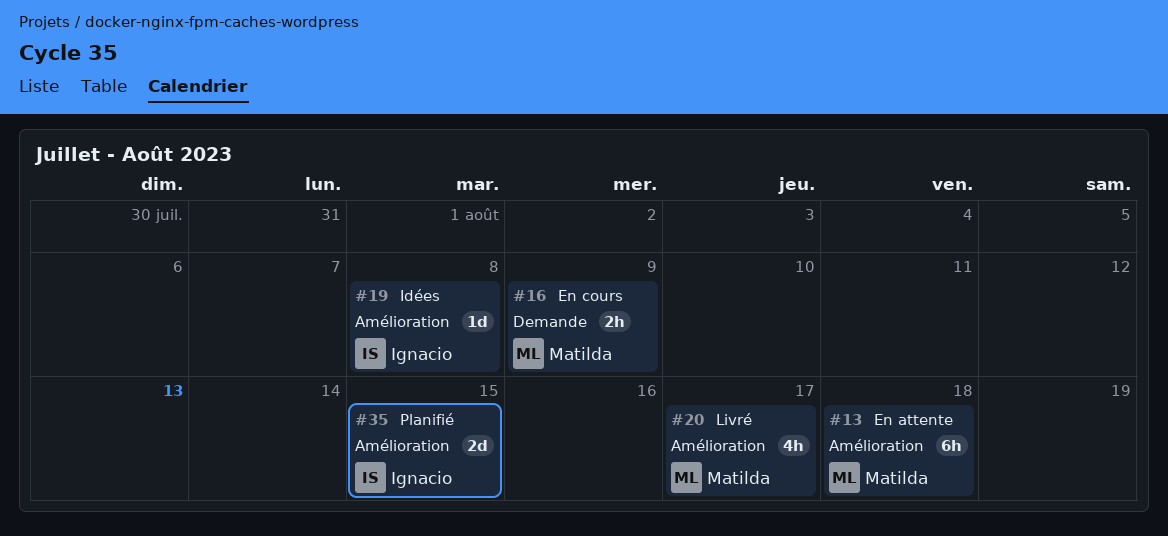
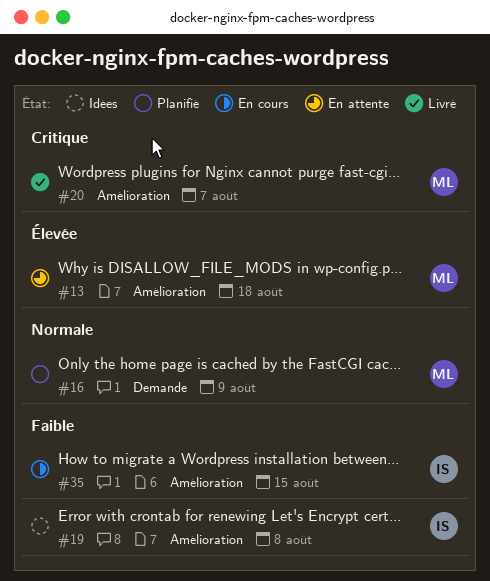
#16, status: En cours -> Planifié
#20, due: Aug 17 -> Aug 7
#35, status: Planifié -> En cours

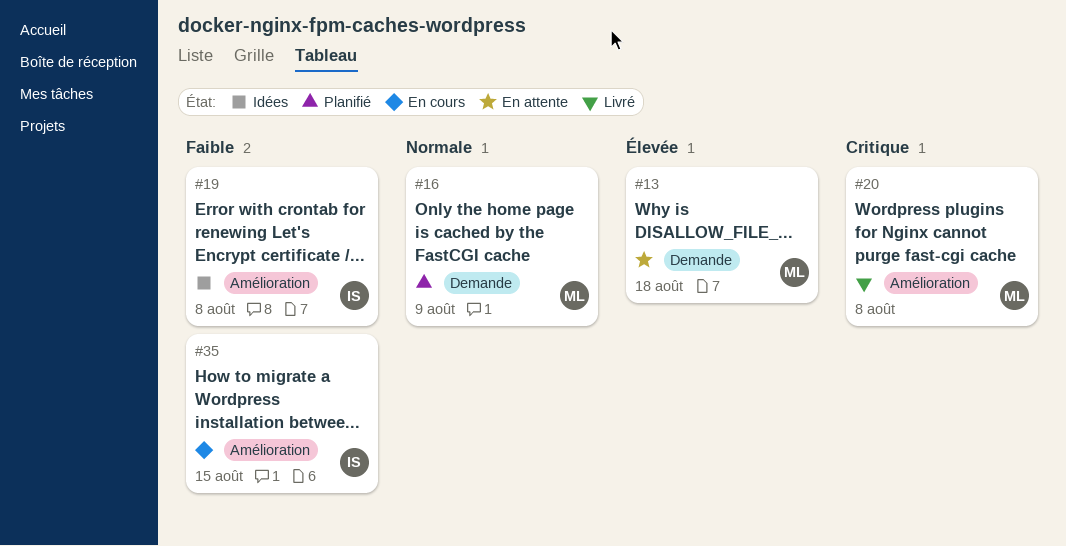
#13, label: Amélioration -> Demande
#20, due: Aug 7 -> Aug 8

